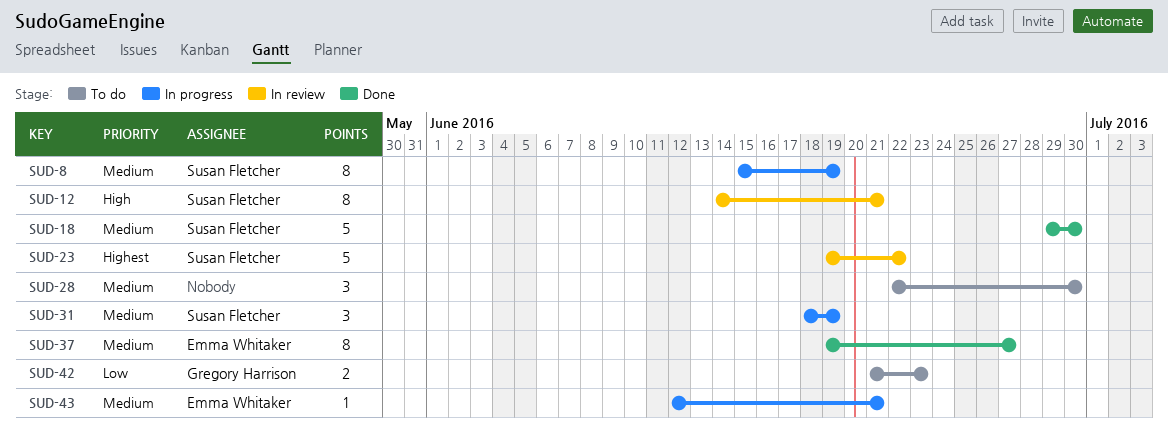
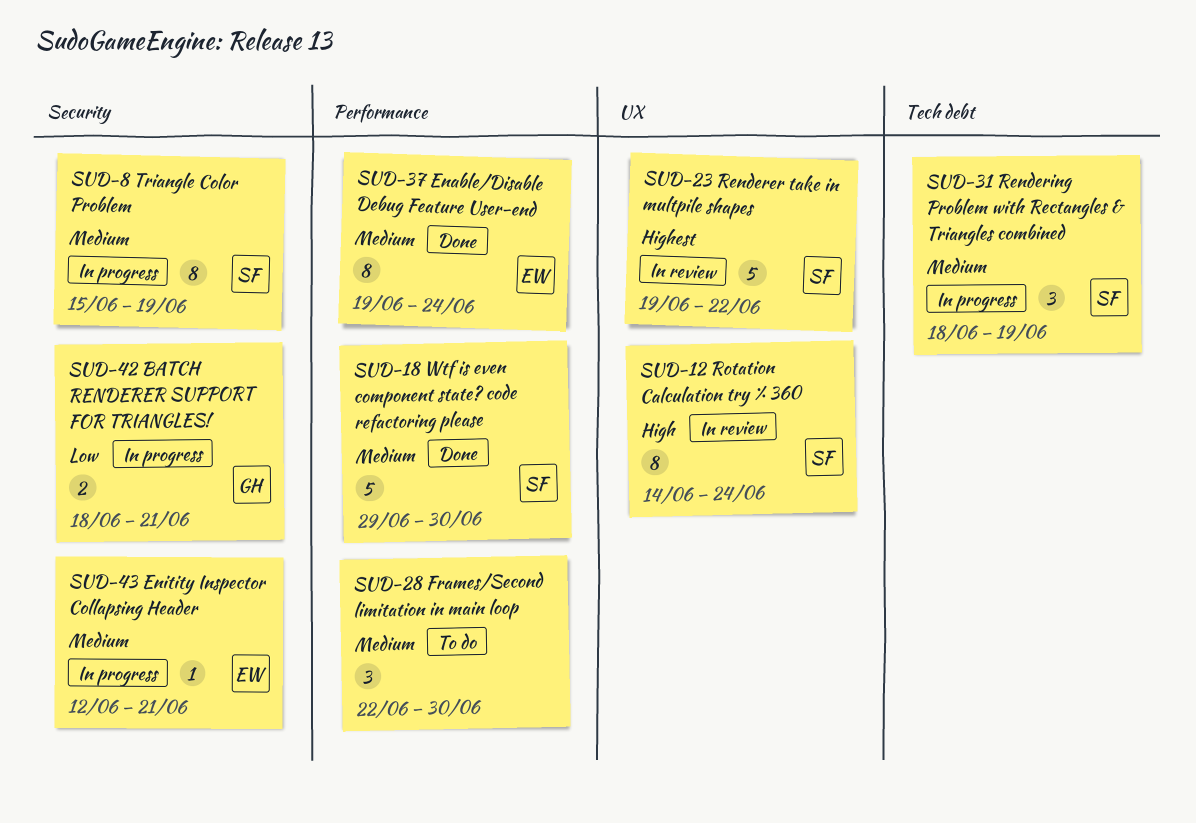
SUD-12, due: Jun 21 -> Jun 24
SUD-37, due: Jun 27 -> Jun 24
SUD-42, status: To do -> In progress
SUD-42, start: Jun 21 -> Jun 18
SUD-42, due: Jun 23 -> Jun 21

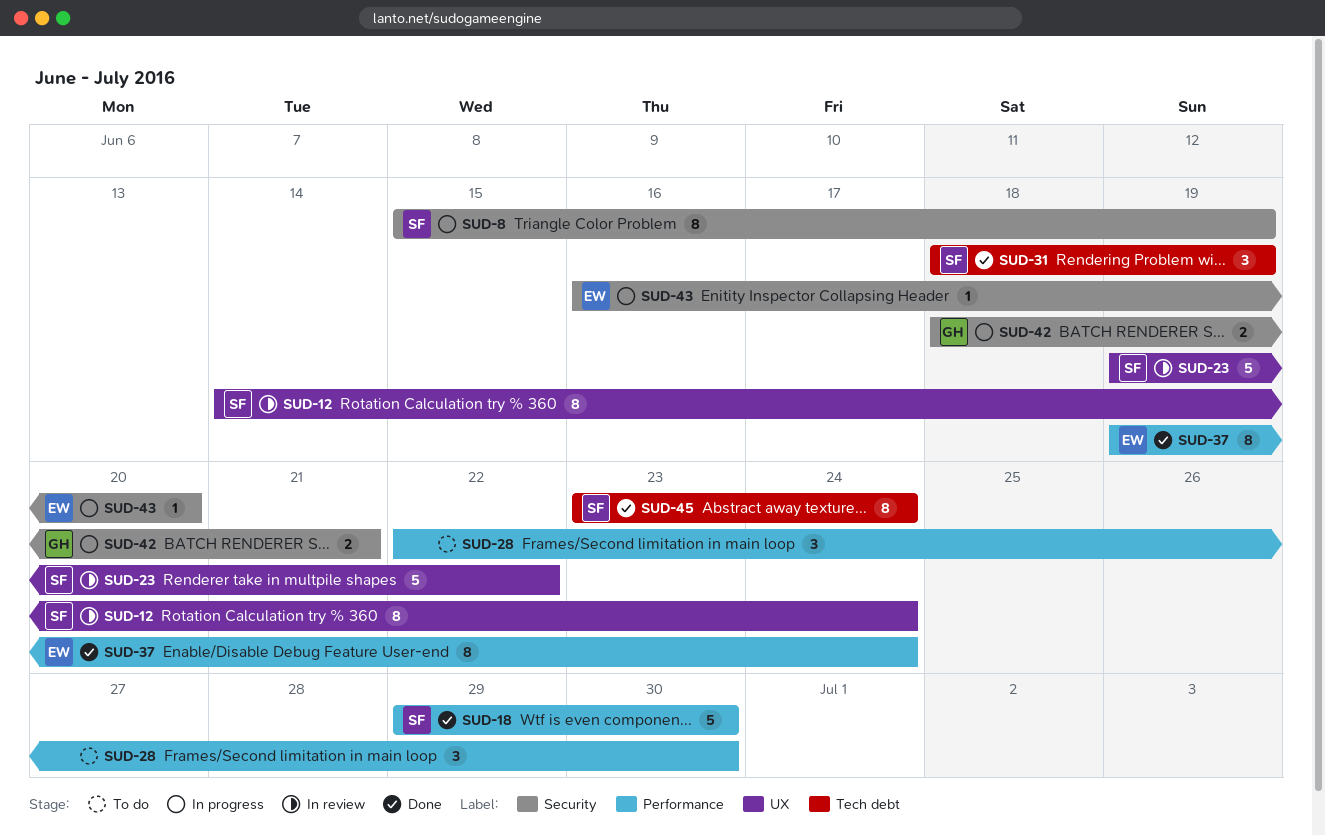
SUD-31, status: In progress -> Done
SUD-43, start: Jun 12 -> Jun 16
SUD-43, due: Jun 21 -> Jun 20
SUD-45: none -> present

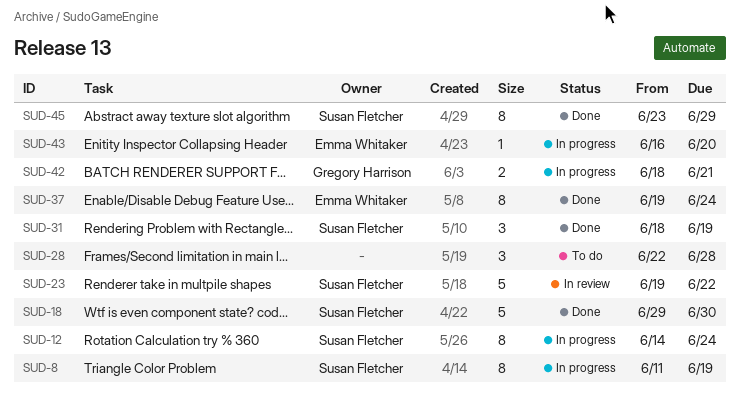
SUD-8, start: Jun 15 -> Jun 11
SUD-12, status: In review -> In progress
SUD-28, due: Jun 30 -> Jun 28
SUD-45, due: Jun 24 -> Jun 29

